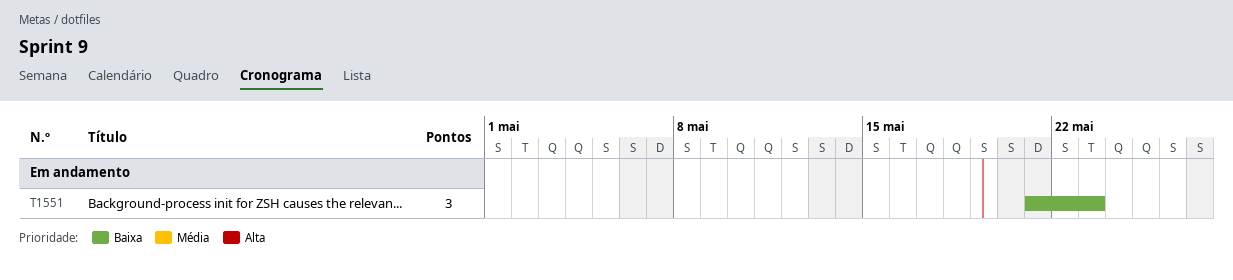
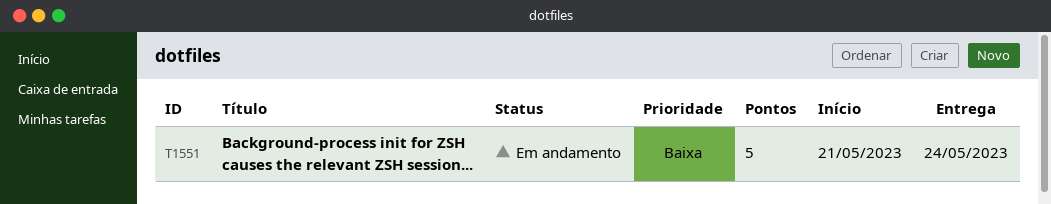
T1551, estimate: 3 -> 5
T1551, due: May 23 -> May 24

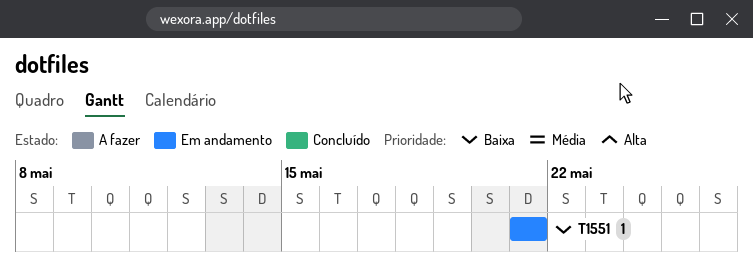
T1551, estimate: 5 -> 1
T1551, due: May 24 -> May 21

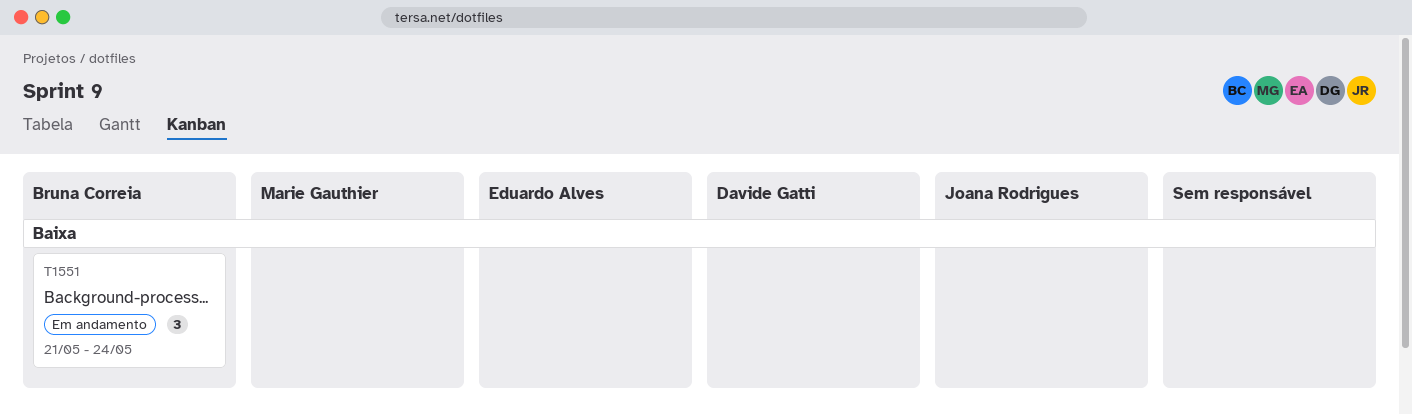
T1551, estimate: 1 -> 3
T1551, due: May 21 -> May 24

